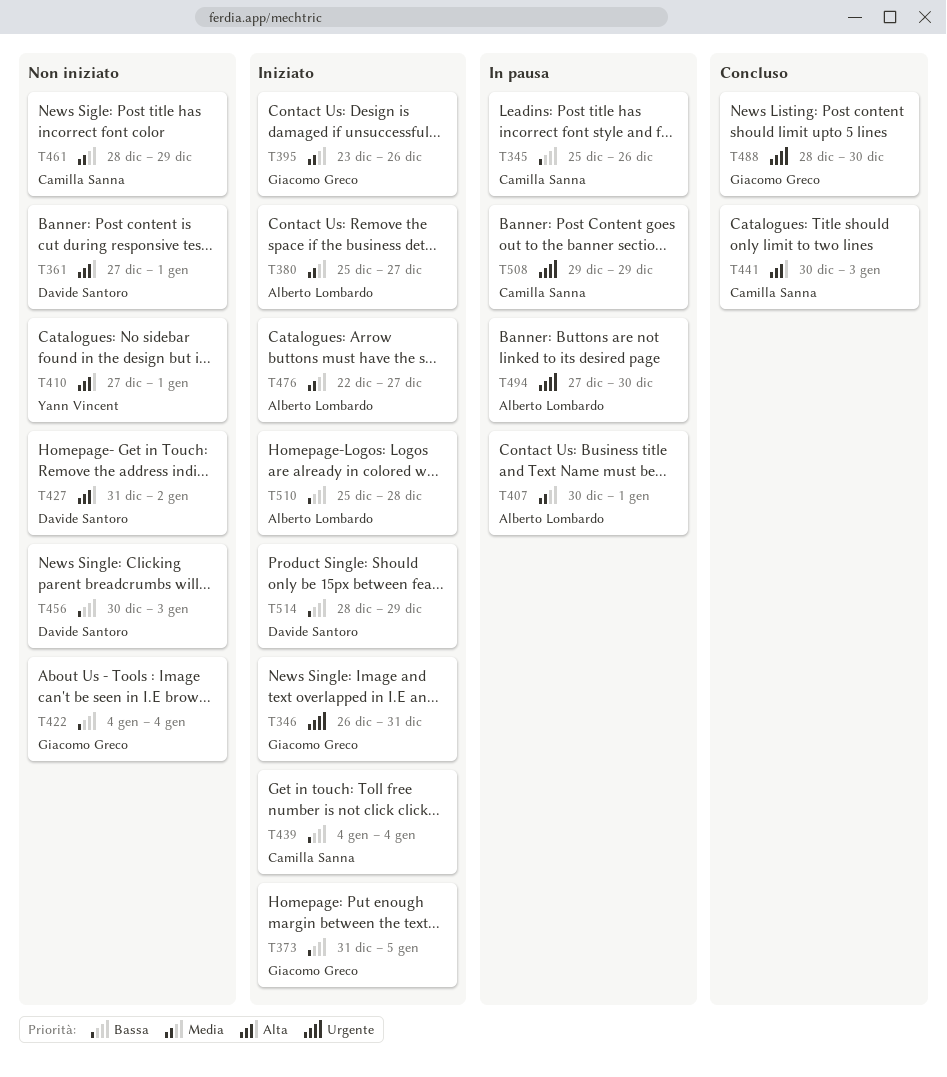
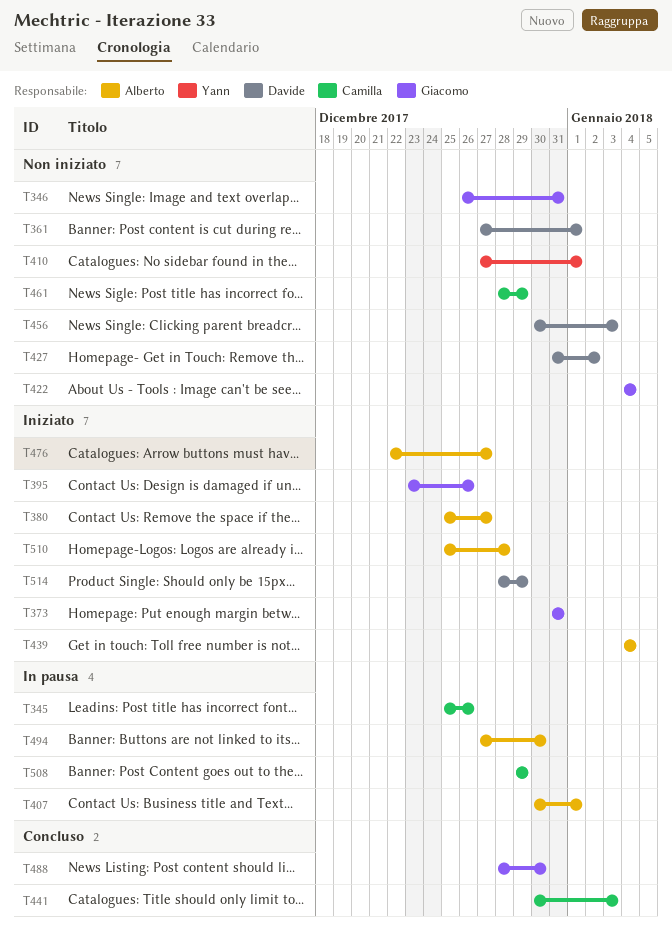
T346, status: Iniziato -> Non iniziato
T373, due: Jan 5 -> Dec 31
T439, owner: Camilla Sanna -> Alberto Lombardo

